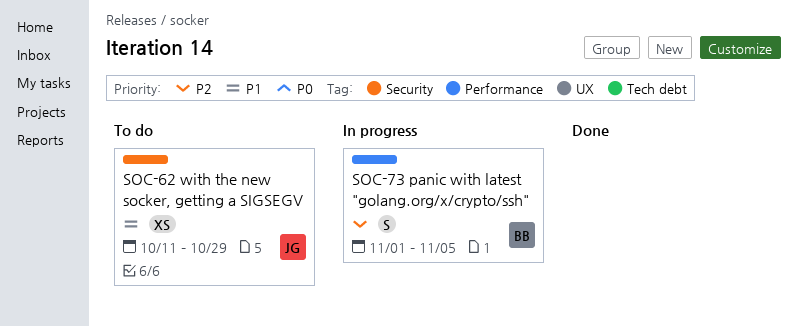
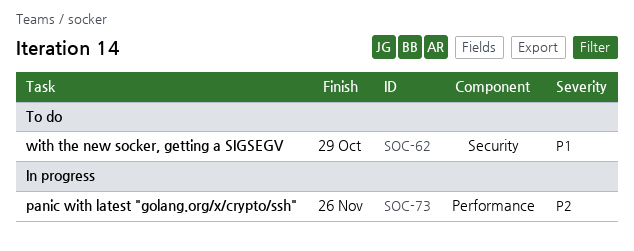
SOC-73, due: Nov 5 -> Nov 26

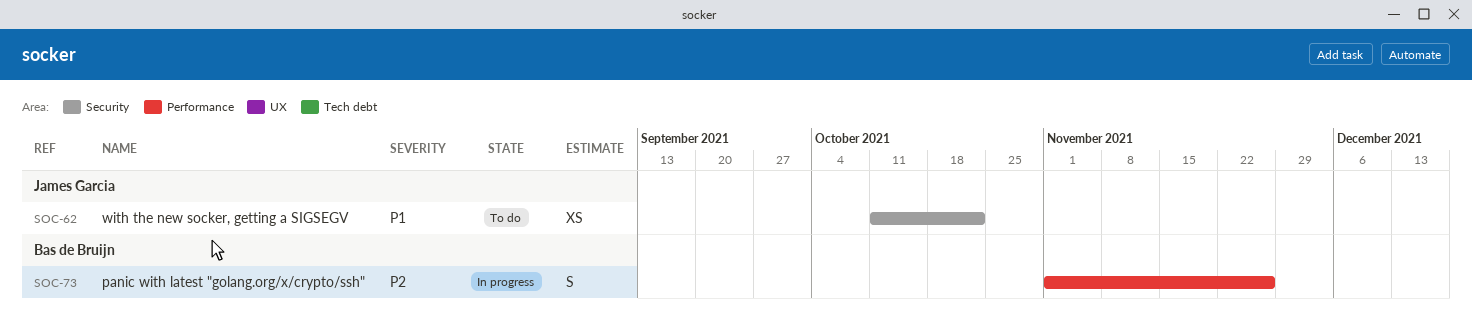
SOC-62, due: Oct 29 -> Oct 22

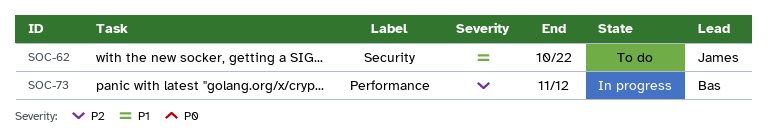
SOC-73, due: Nov 26 -> Nov 12

